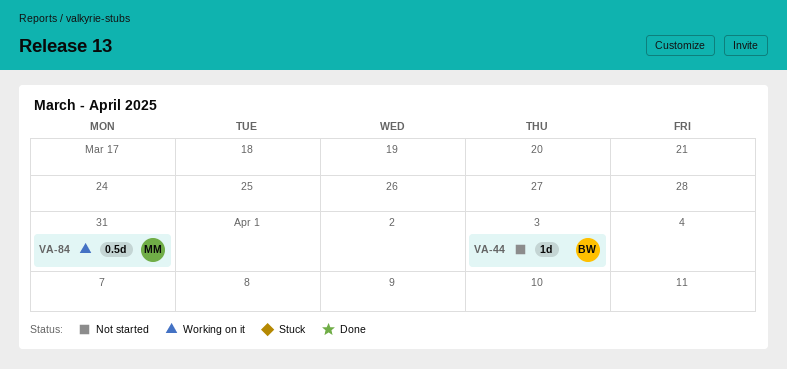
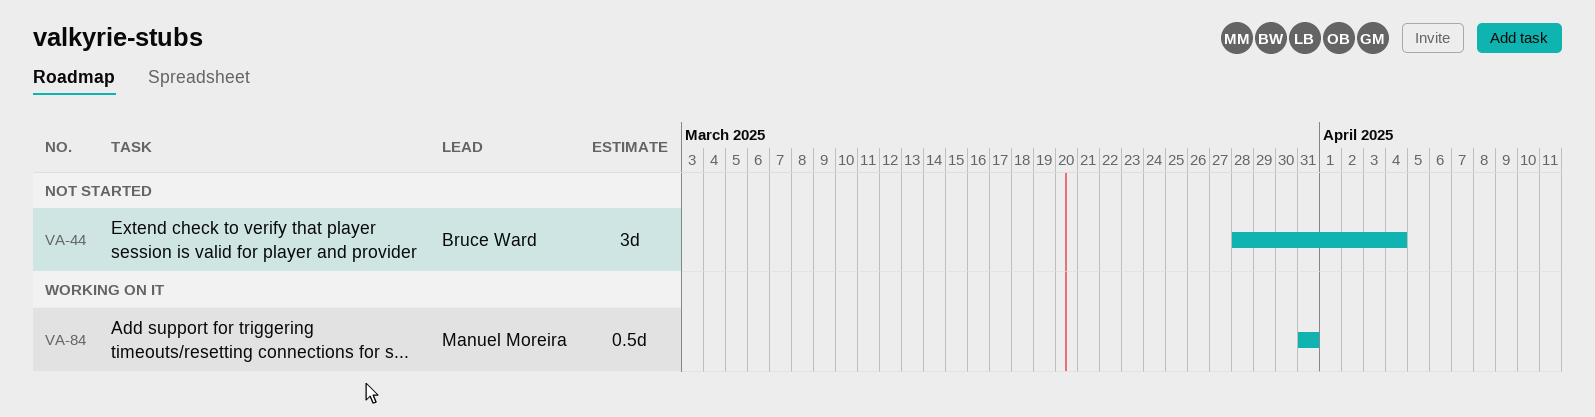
VA-44, estimate: 1d -> 3d
VA-44, due: Apr 3 -> Apr 4

